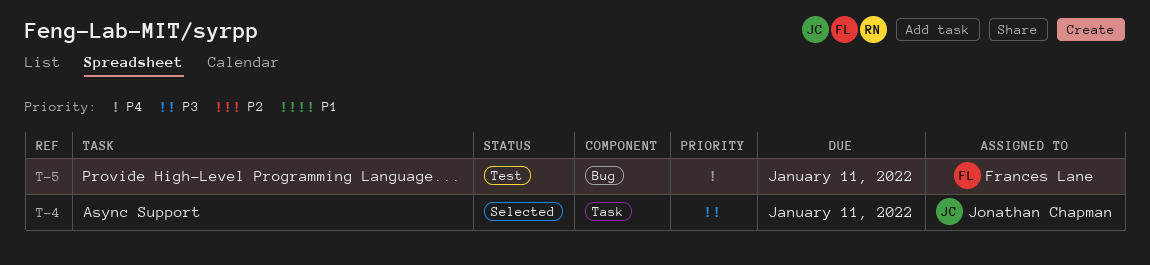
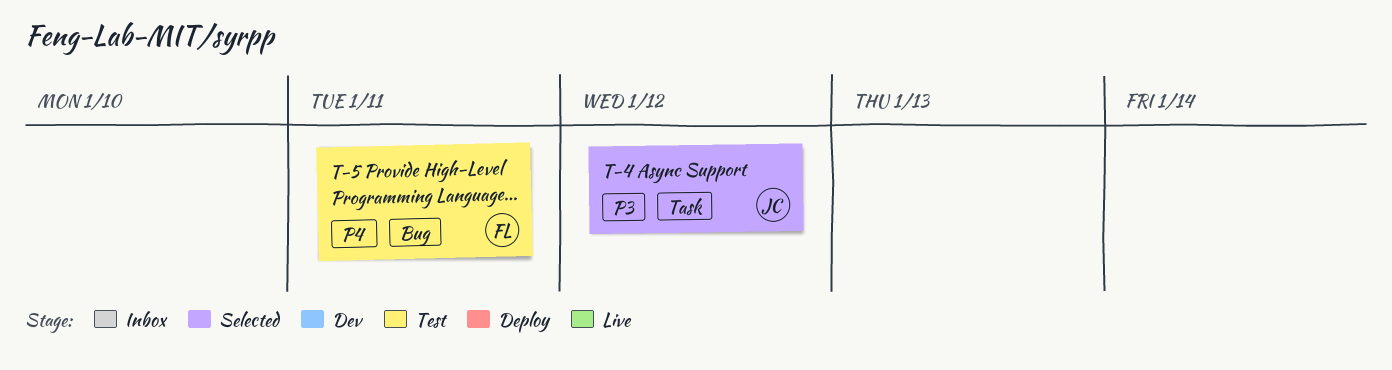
T-4, due: Jan 11 -> Jan 12

